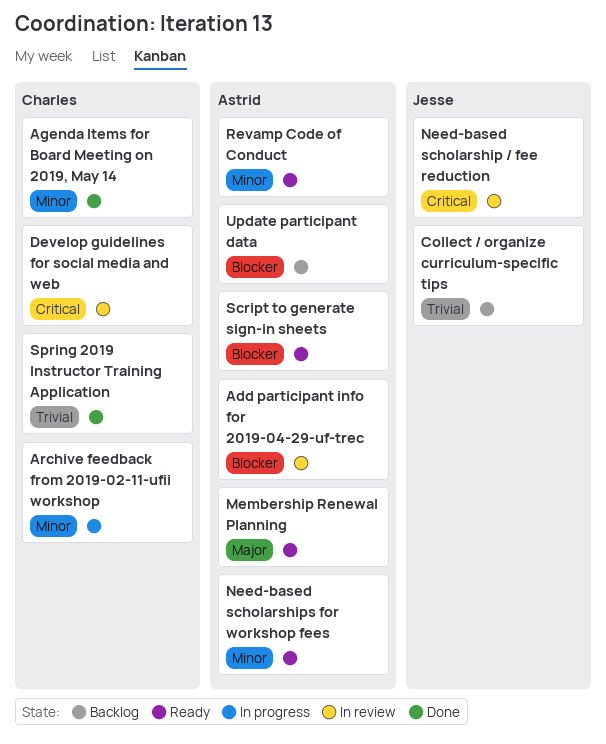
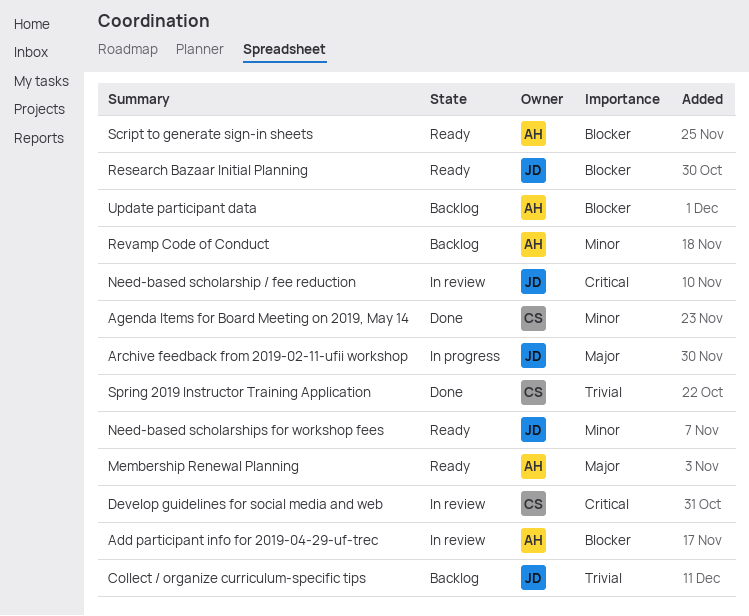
Archive feedback from 2019-02-11-ufii workshop, owner: Charles -> Jesse
Archive feedback from 2019-02-11-ufii workshop, priority: Minor -> Major
Need-based scholarships for workshop fees, owner: Astrid -> Jesse
Research Bazaar Initial Planning: none -> present
Revamp Code of Conduct, status: Ready -> Backlog

